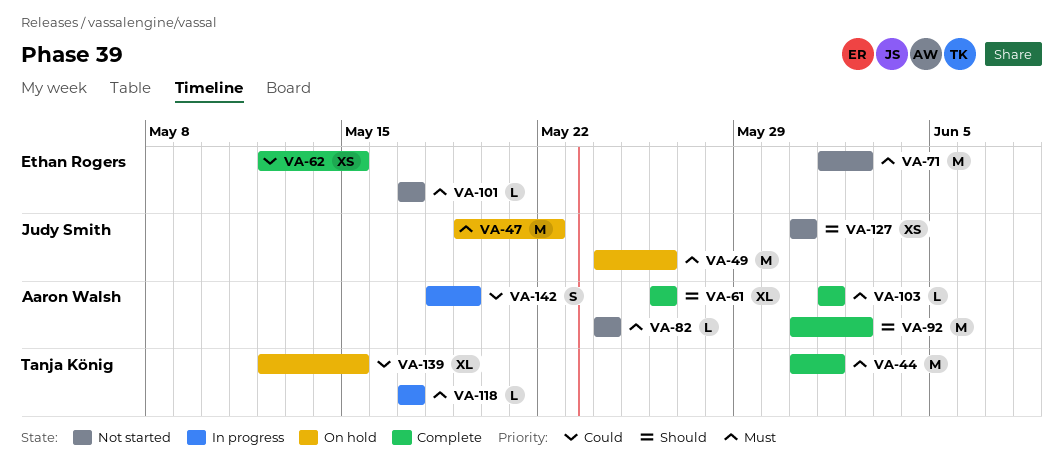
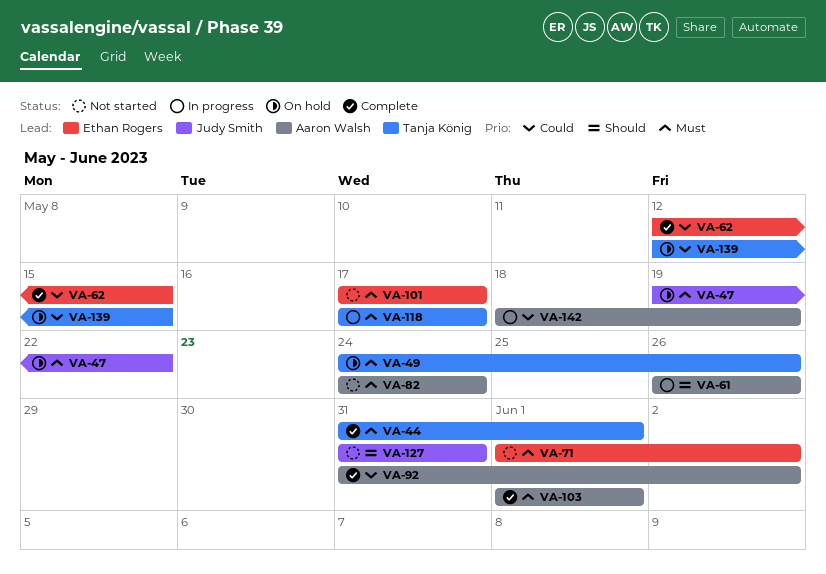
VA-49, owner: Judy Smith -> Tanja König
VA-61, status: Complete -> In progress
VA-92, priority: Should -> Could

